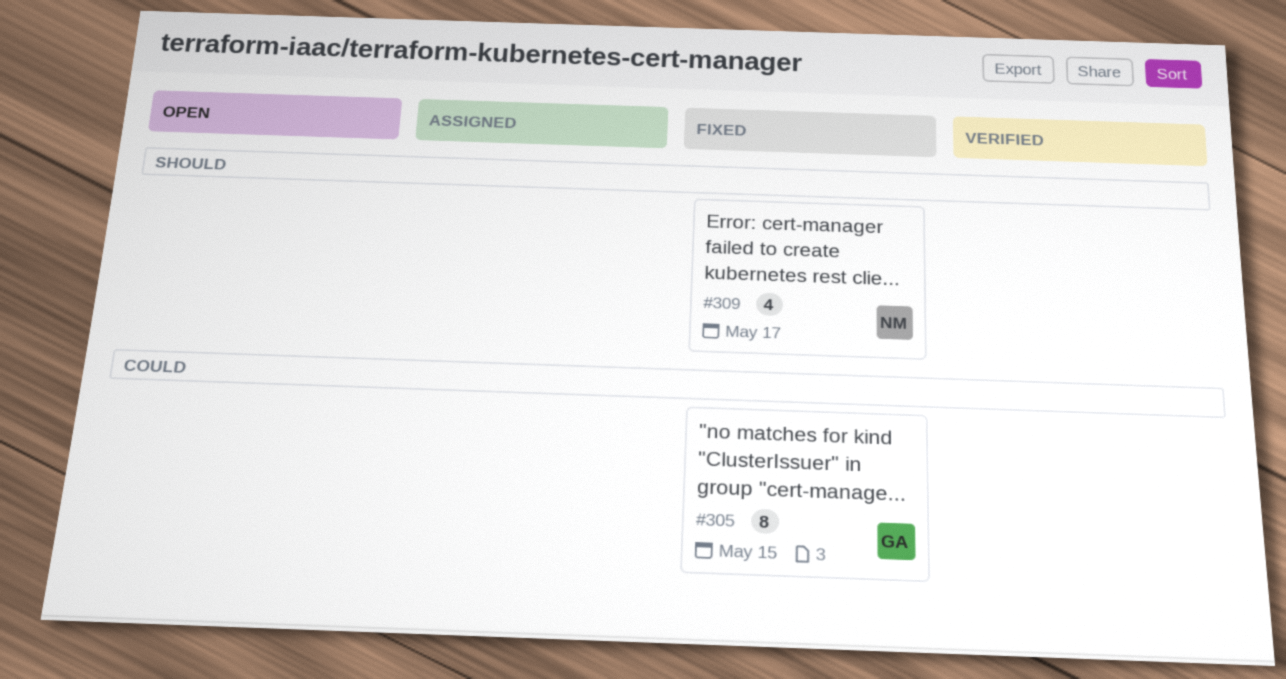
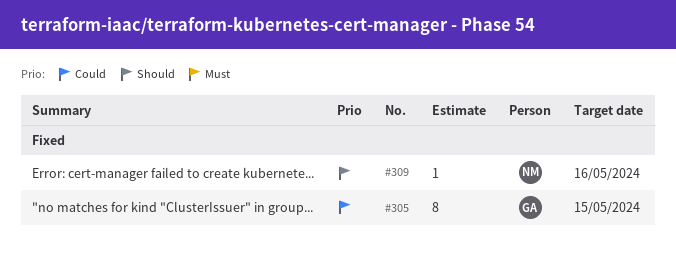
#309, estimate: 4 -> 1
#309, due: May 17 -> May 16

